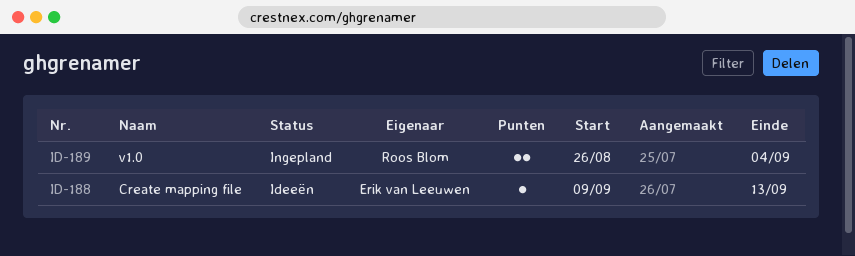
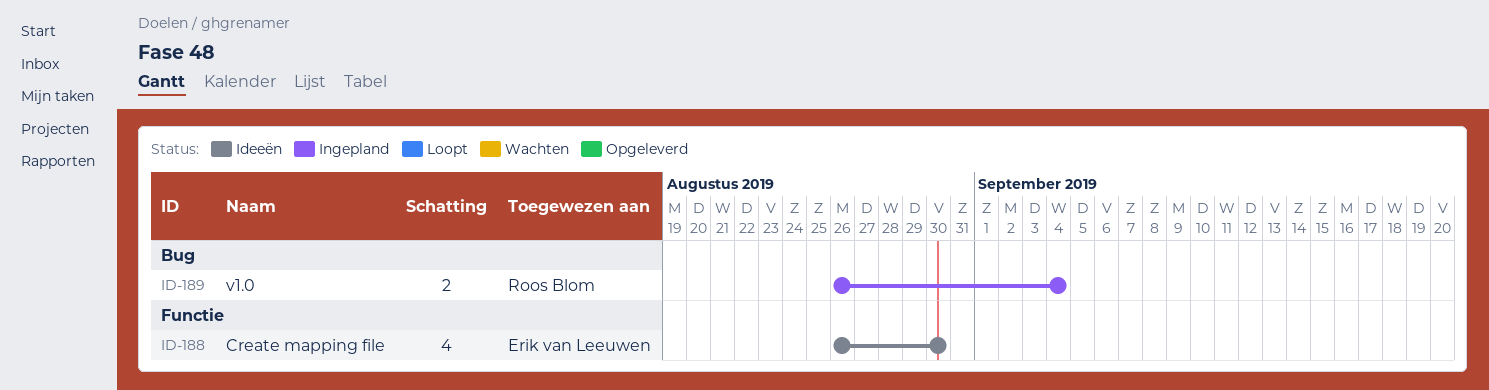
ID-188, estimate: 1 -> 4
ID-188, start: Sep 9 -> Aug 26
ID-188, due: Sep 13 -> Aug 30

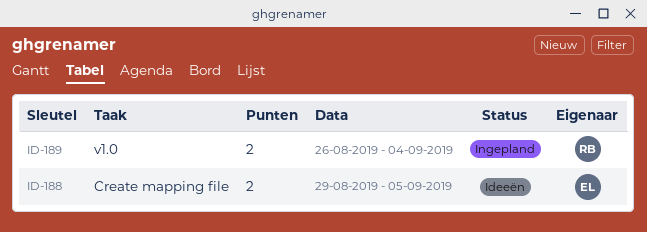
ID-188, estimate: 4 -> 2
ID-188, start: Aug 26 -> Aug 29
ID-188, due: Aug 30 -> Sep 5

